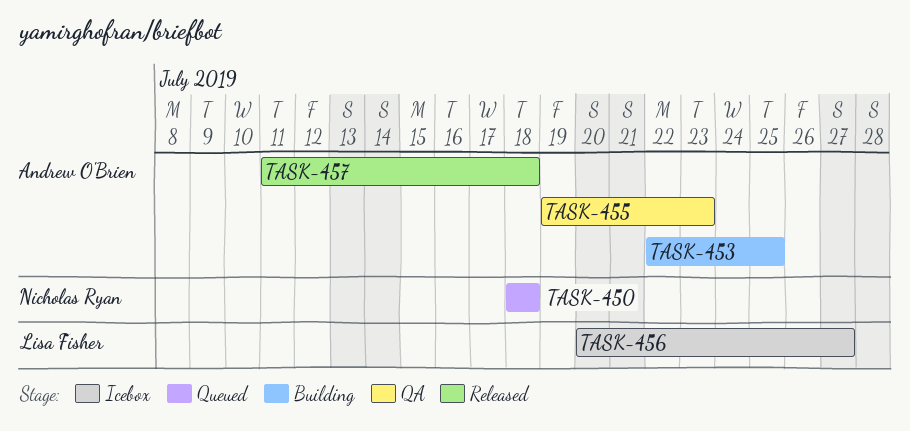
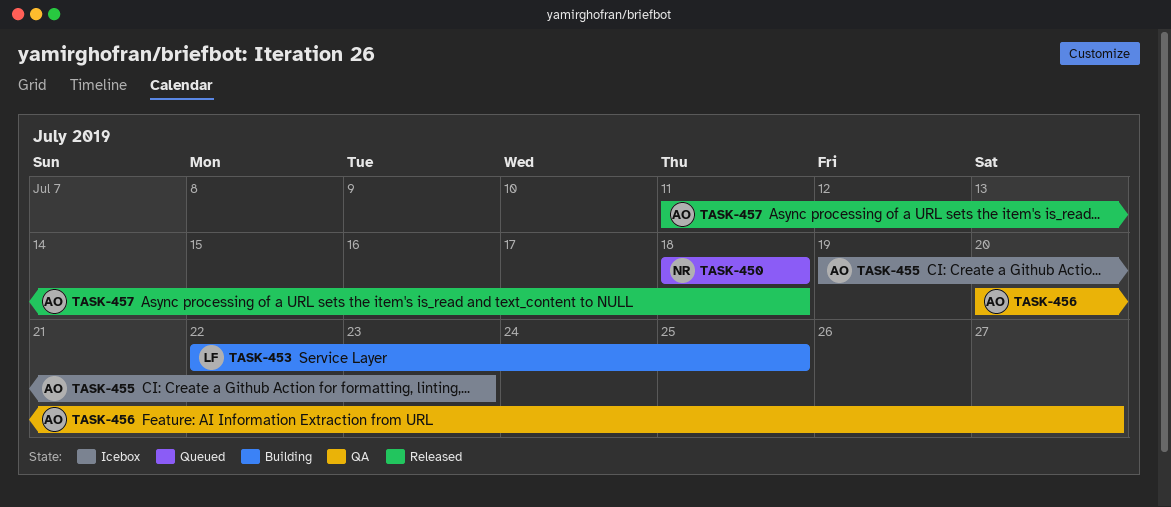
TASK-453, owner: Andrew O'Brien -> Lisa Fisher
TASK-455, status: QA -> Icebox
TASK-456, status: Icebox -> QA
TASK-456, owner: Lisa Fisher -> Andrew O'Brien

